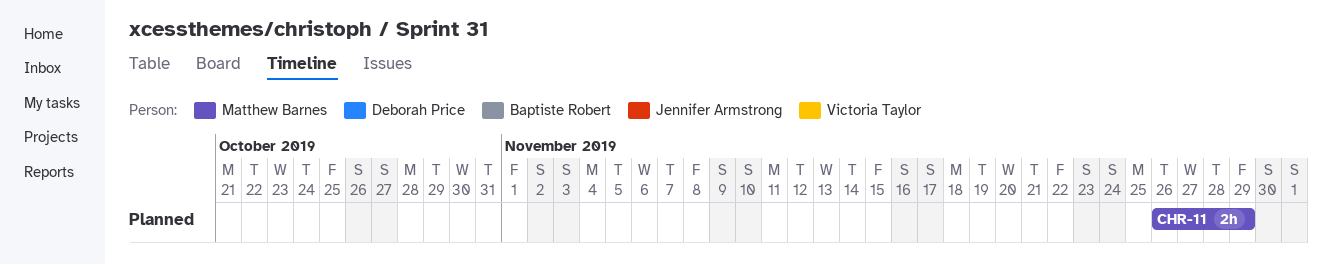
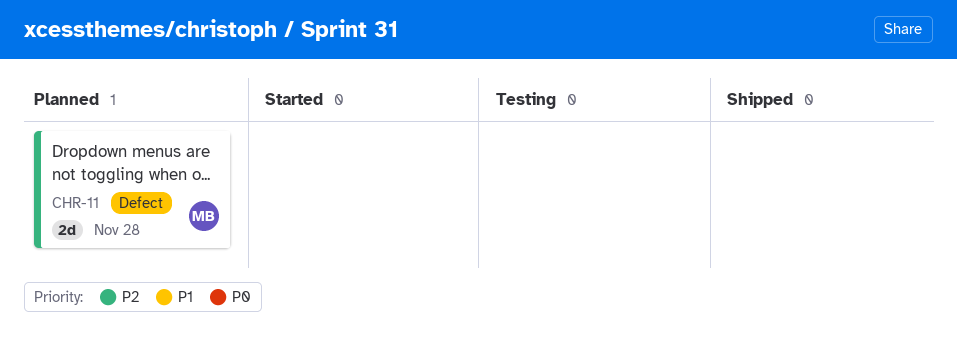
CHR-11, estimate: 2h -> 2d
CHR-11, due: Nov 29 -> Nov 28

